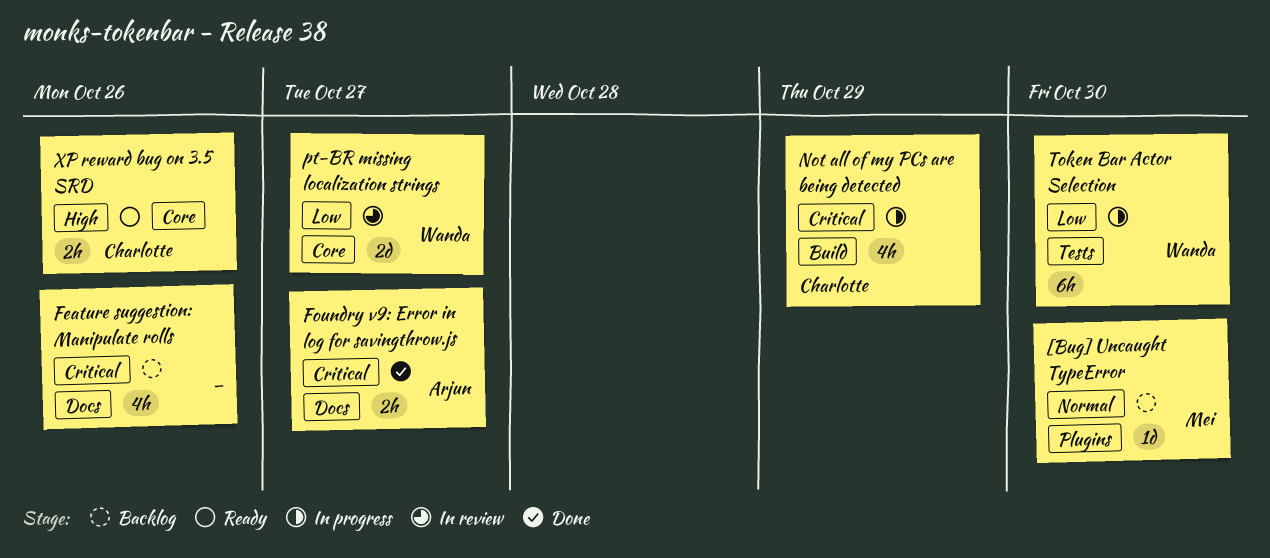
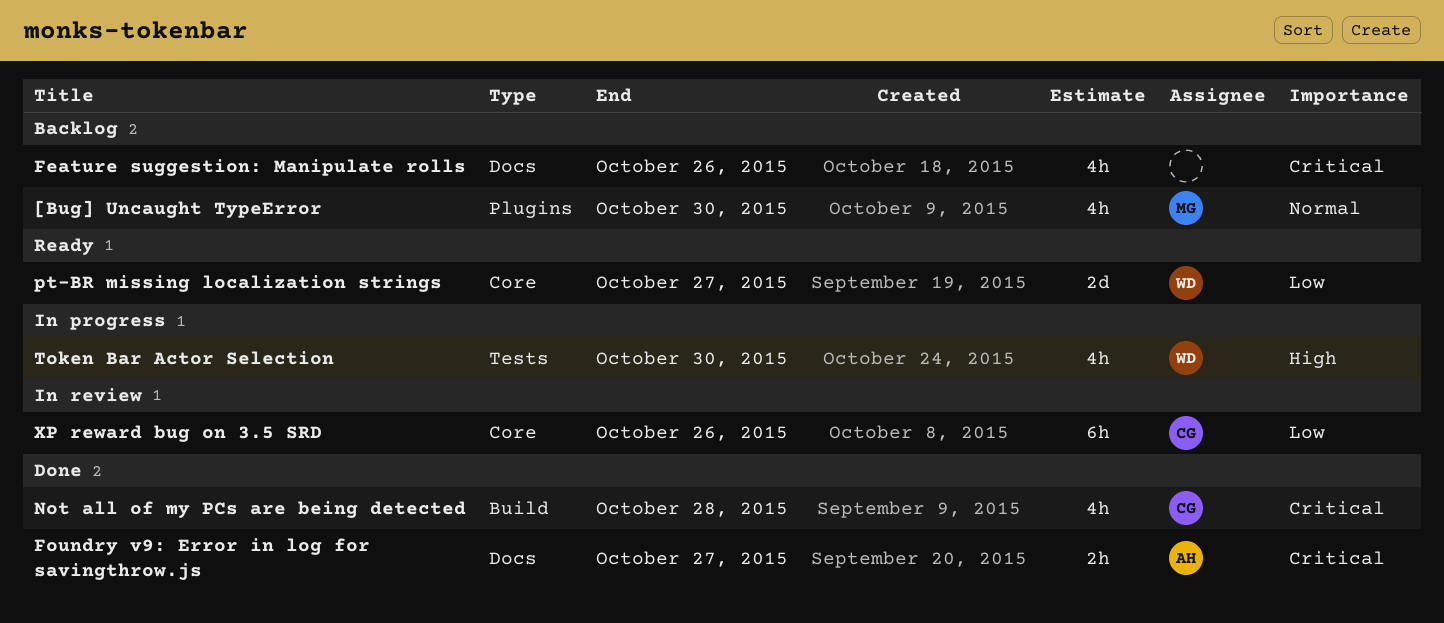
[Bug] Uncaught TypeError, estimate: 1d -> 4h
Not all of my PCs are being detected, status: In progress -> Done
Not all of my PCs are being detected, due: Oct 29 -> Oct 28
pt-BR missing localization strings, status: In review -> Ready
Token Bar Actor Selection, priority: Low -> High
Token Bar Actor Selection, estimate: 6h -> 4h
XP reward bug on 3.5 SRD, status: Ready -> In review
XP reward bug on 3.5 SRD, priority: High -> Low
XP reward bug on 3.5 SRD, estimate: 2h -> 6h

